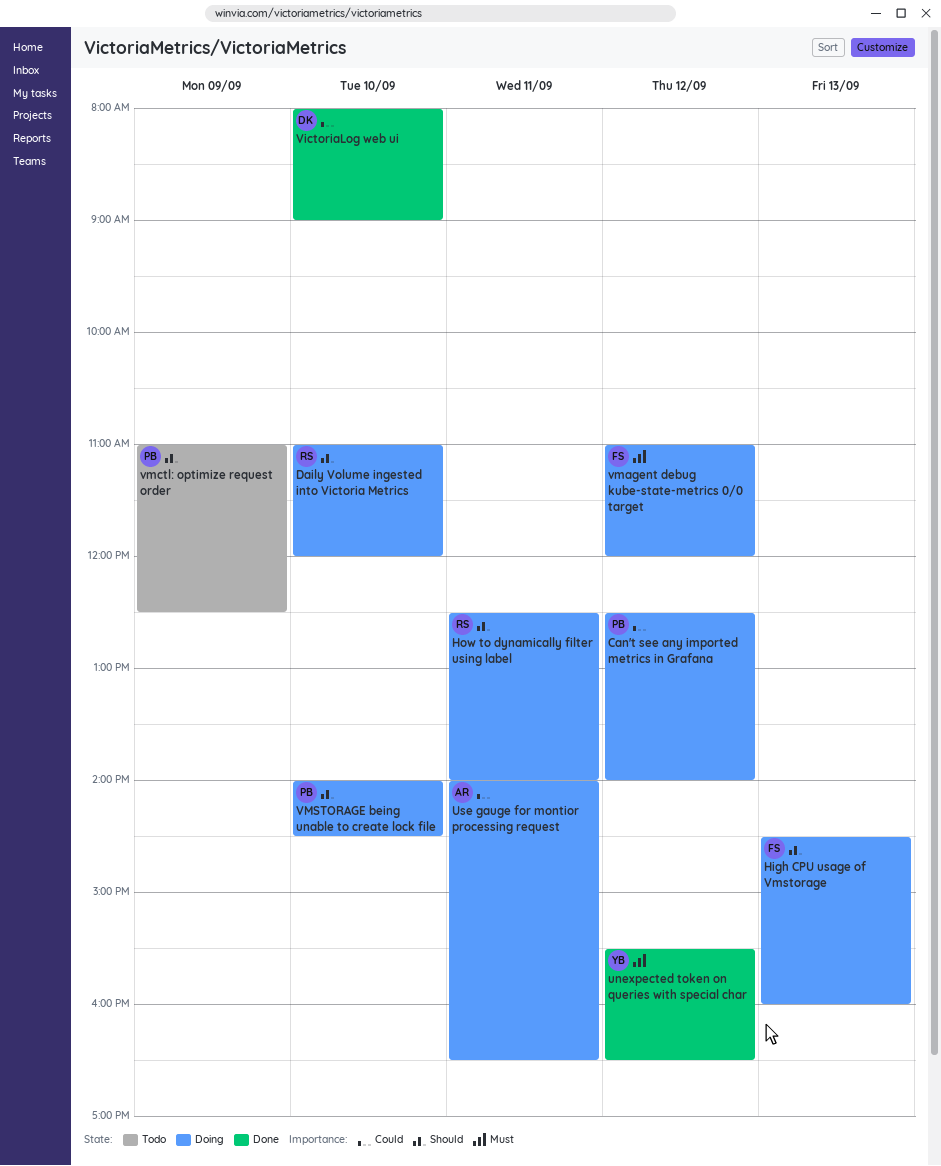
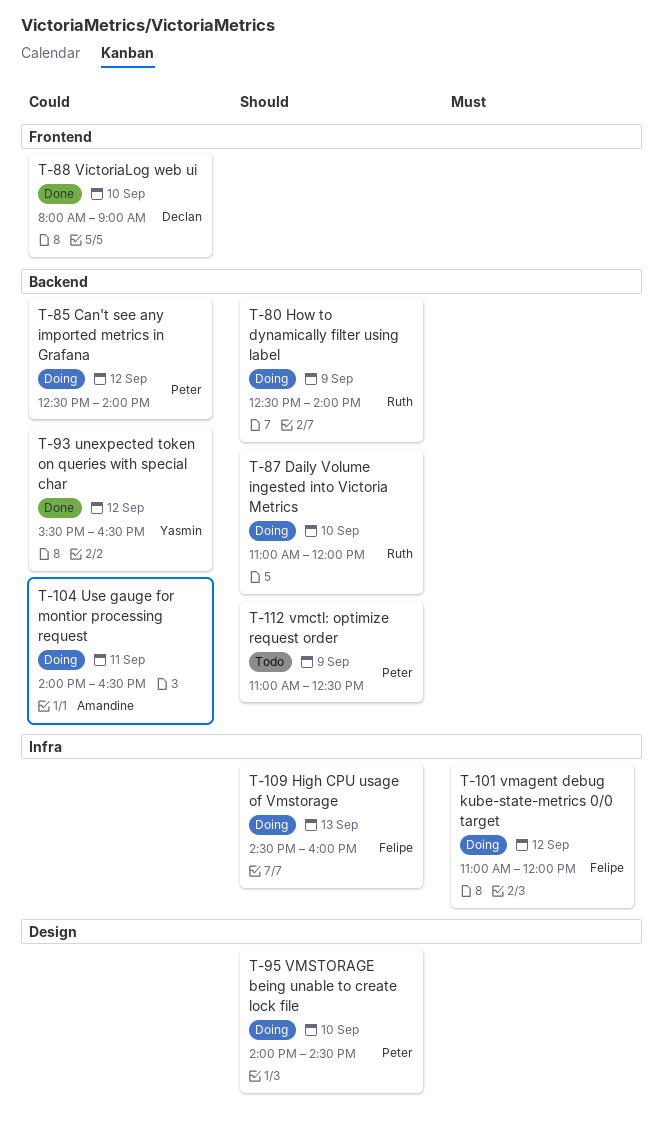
How to dynamically filter using label, day: Sep 11 -> Sep 9
unexpected token on queries with special char, priority: Must -> Could

